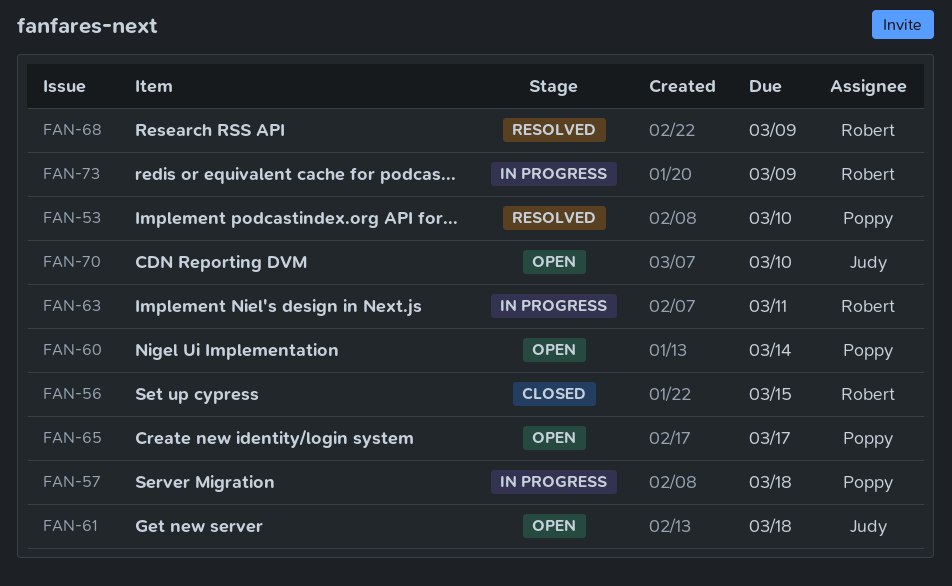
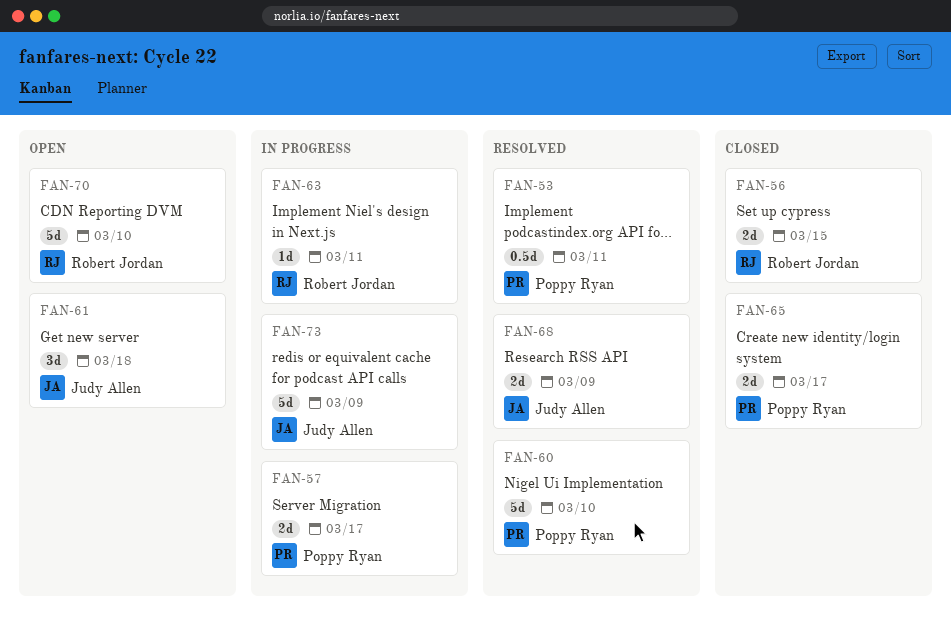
FAN-53, due: Mar 10 -> Mar 11
FAN-57, due: Mar 18 -> Mar 17
FAN-60, status: Open -> Resolved
FAN-60, due: Mar 14 -> Mar 10
FAN-65, status: Open -> Closed
FAN-68, owner: Robert Jordan -> Judy Allen
FAN-70, owner: Judy Allen -> Robert Jordan
FAN-73, owner: Robert Jordan -> Judy Allen

